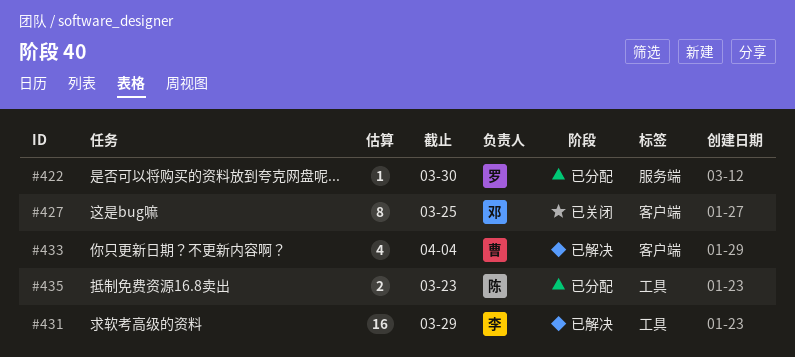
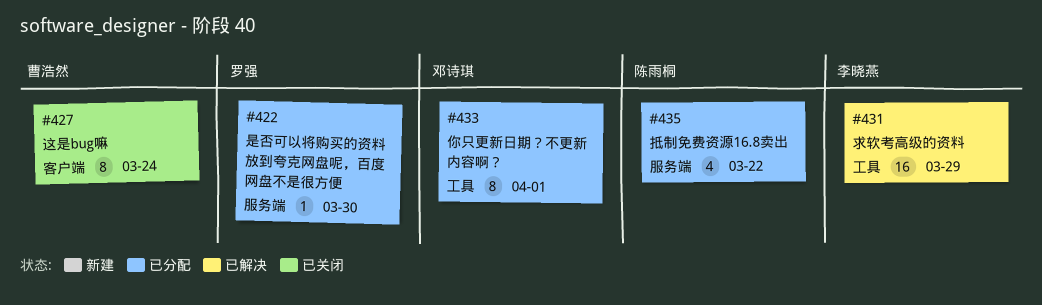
#427, owner: 邓诗琪 -> 曹浩然
#427, due: Mar 25 -> Mar 24
#433, status: 已解决 -> 已分配
#433, owner: 曹浩然 -> 邓诗琪
#433, label: 客户端 -> 工具
#433, estimate: 4 -> 8
#433, due: Apr 4 -> Apr 1
#435, label: 工具 -> 服务端
#435, estimate: 2 -> 4
#435, due: Mar 23 -> Mar 22

